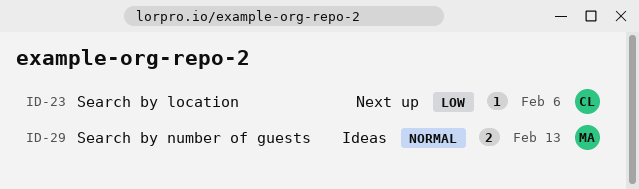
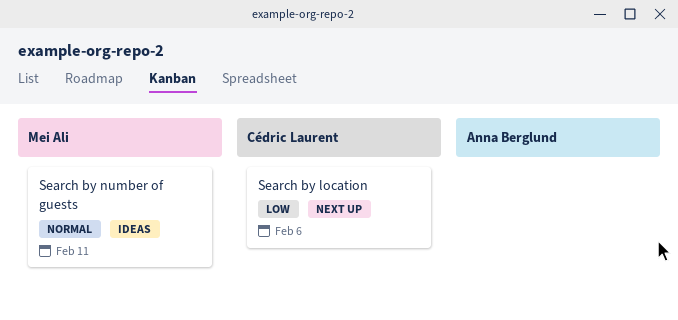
Search by number of guests, due: Feb 13 -> Feb 11

